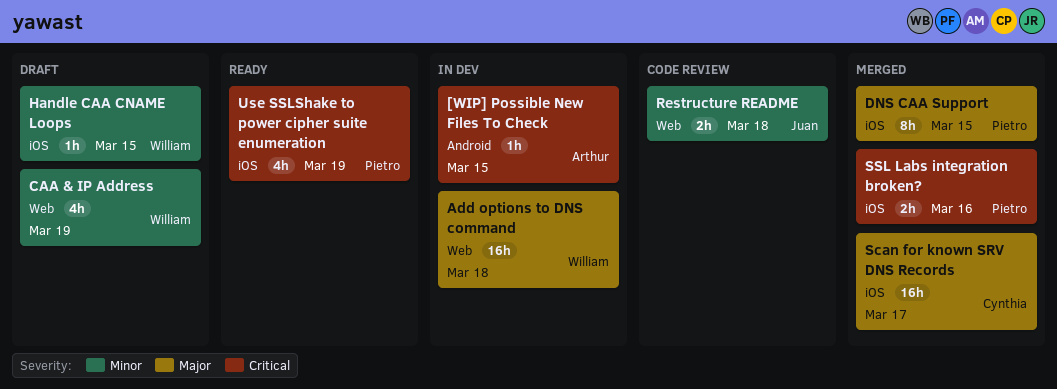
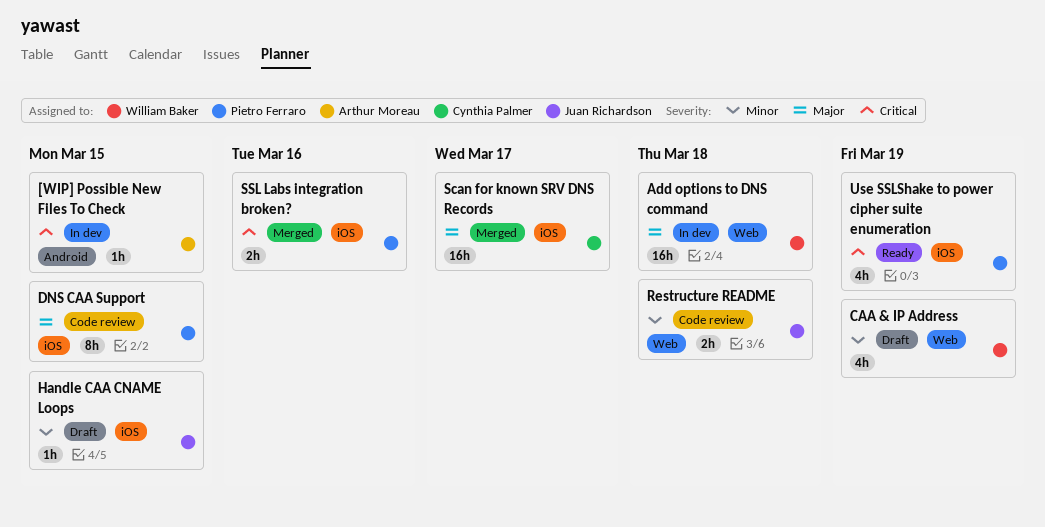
DNS CAA Support, status: Merged -> Code review
Handle CAA CNAME Loops, owner: William Baker -> Juan Richardson

